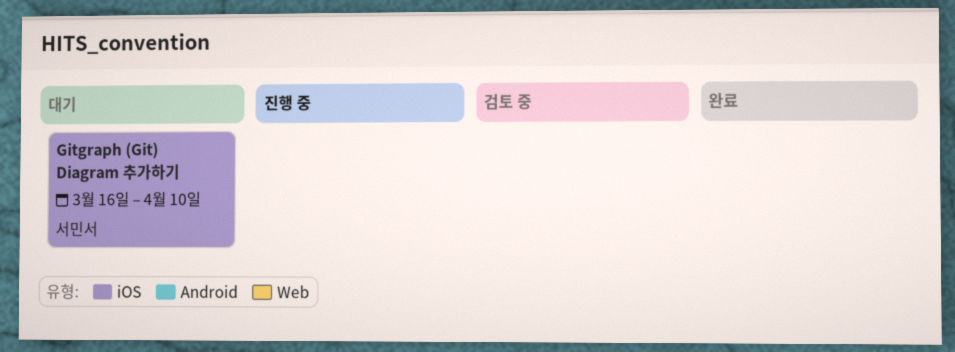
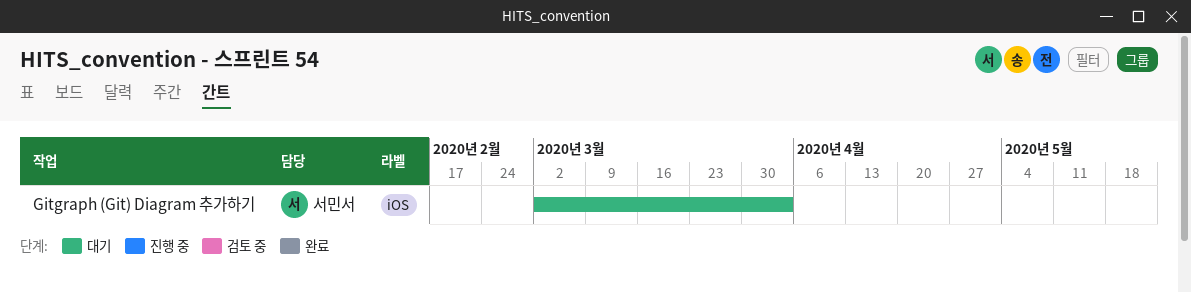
Gitgraph (Git) Diagram 추가하기, start: Mar 16 -> Mar 2
Gitgraph (Git) Diagram 추가하기, due: Apr 10 -> Apr 3

